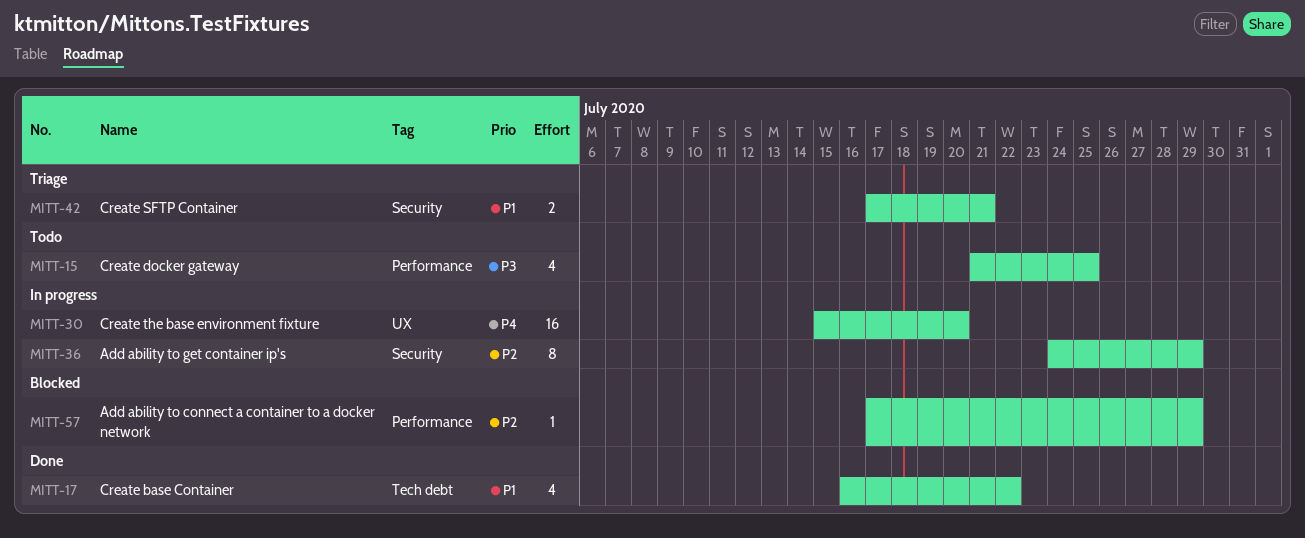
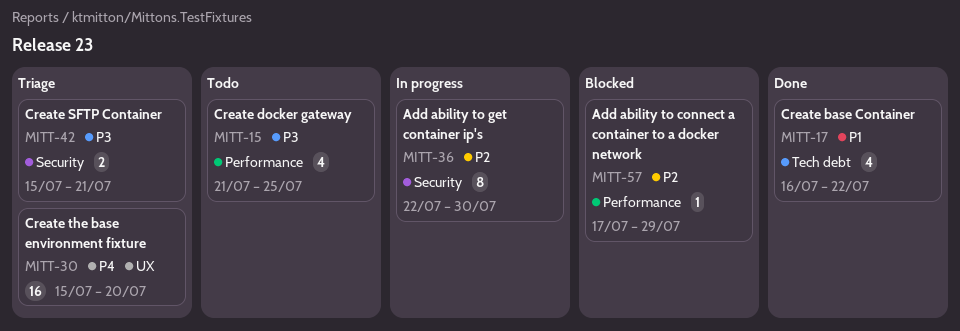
MITT-30, status: In progress -> Triage
MITT-36, start: Jul 24 -> Jul 22
MITT-36, due: Jul 29 -> Jul 30
MITT-42, priority: P1 -> P3
MITT-42, start: Jul 17 -> Jul 15

